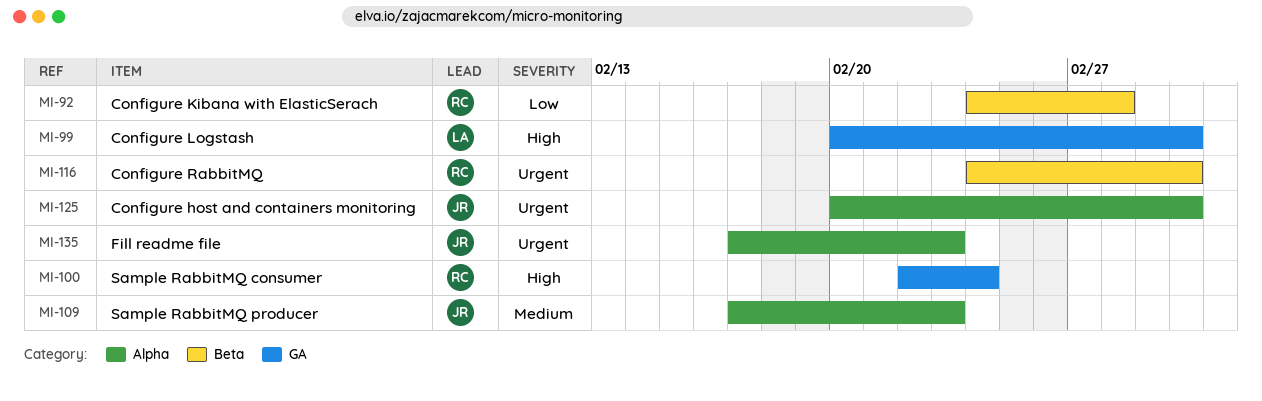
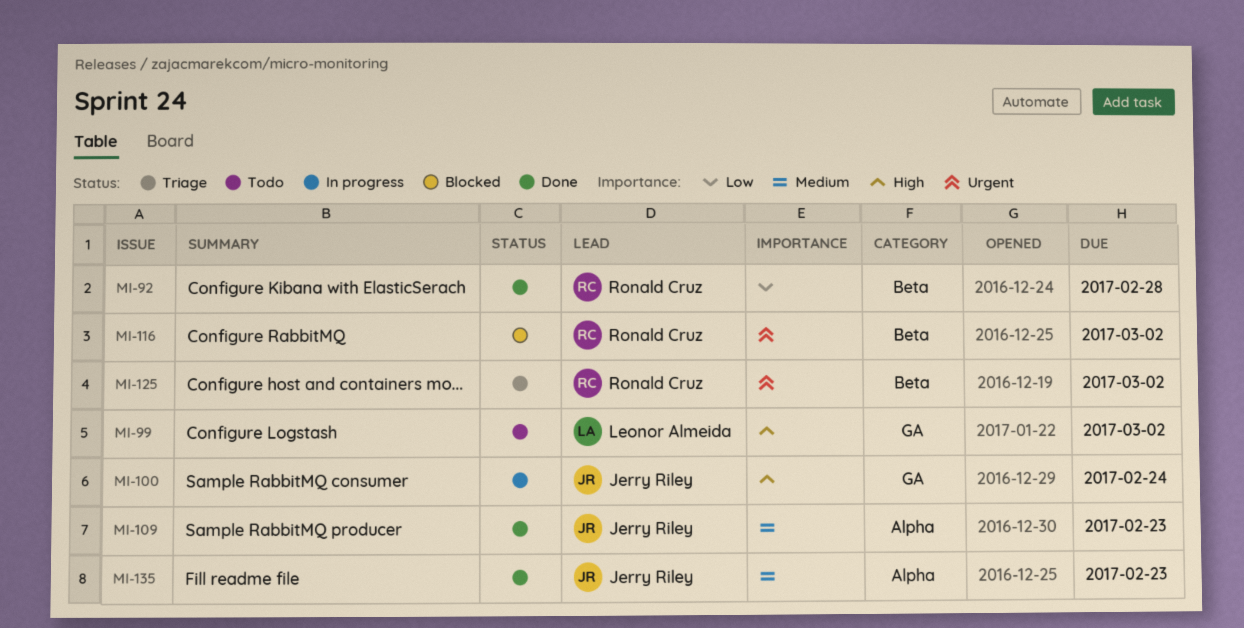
MI-100, owner: Ronald Cruz -> Jerry Riley
MI-125, owner: Jerry Riley -> Ronald Cruz
MI-125, label: Alpha -> Beta
MI-135, priority: Urgent -> Medium

